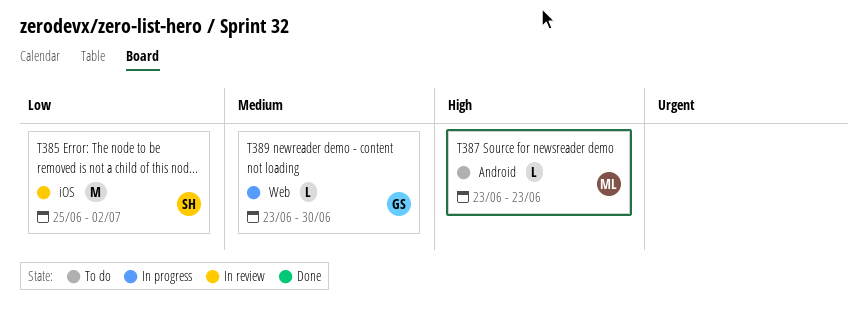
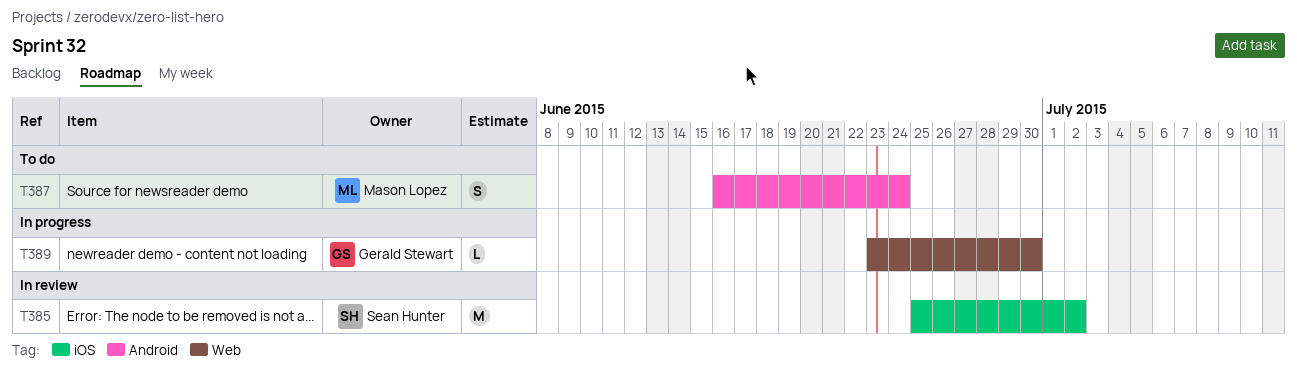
T387, estimate: L -> S
T387, start: Jun 23 -> Jun 16
T387, due: Jun 23 -> Jun 24

